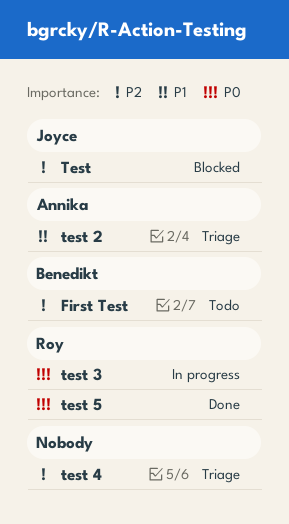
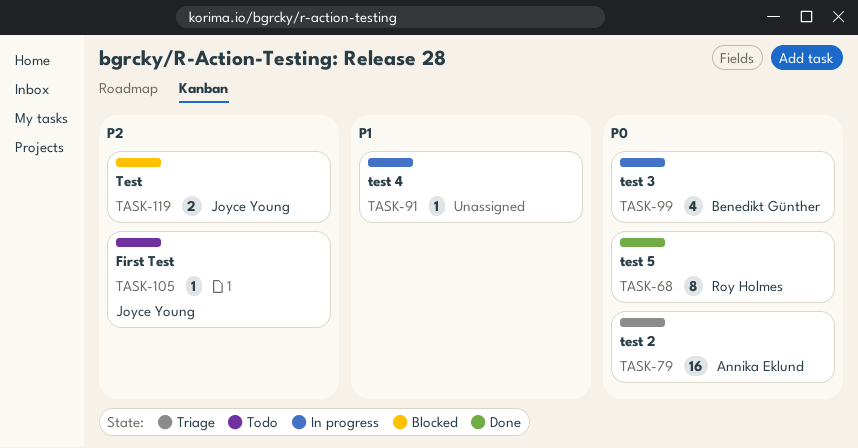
First Test, owner: Benedikt Günther -> Joyce Young
test 2, priority: P1 -> P0
test 3, owner: Roy Holmes -> Benedikt Günther
test 4, status: Triage -> In progress
test 4, priority: P2 -> P1

